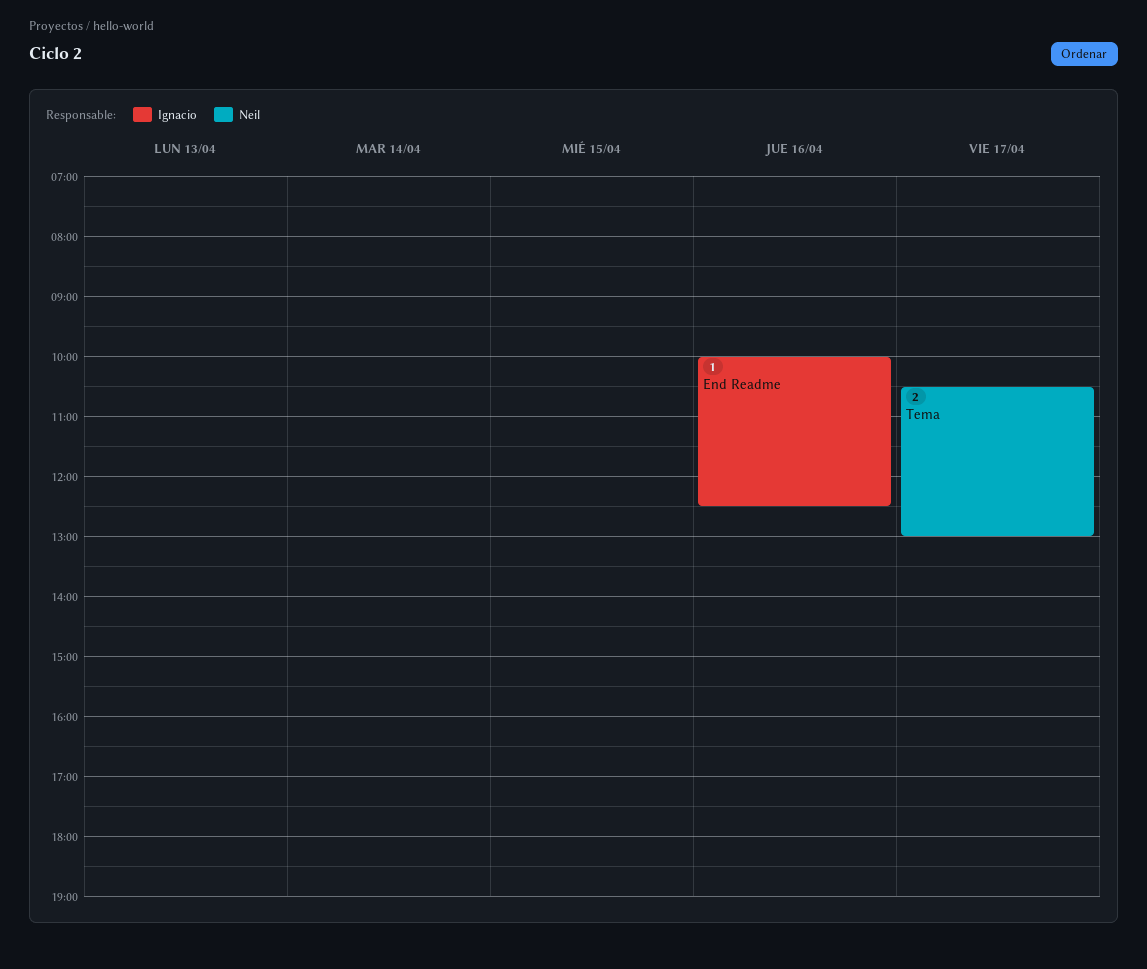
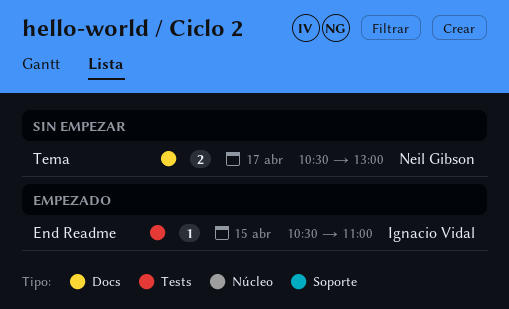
End Readme, day: Apr 16 -> Apr 15
End Readme, begins: 10:00 -> 10:30
End Readme, ends: 12:30 -> 11:00

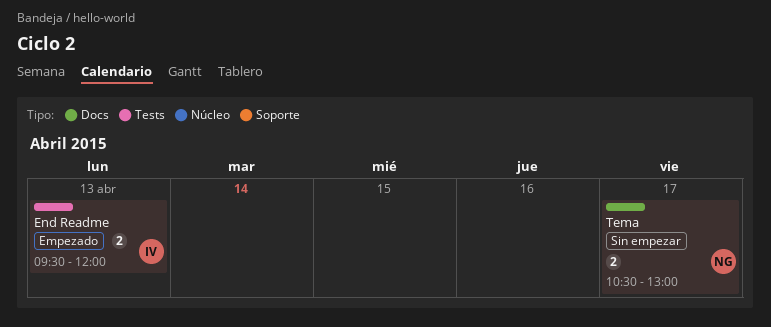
End Readme, estimate: 1 -> 2
End Readme, day: Apr 15 -> Apr 13
End Readme, begins: 10:30 -> 09:30
End Readme, ends: 11:00 -> 12:00

